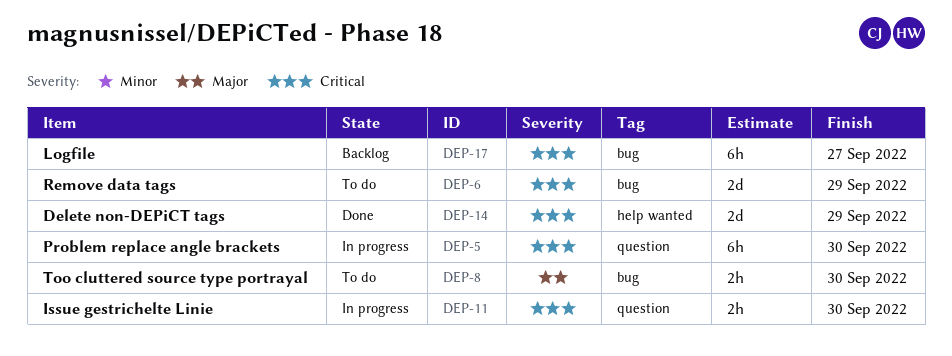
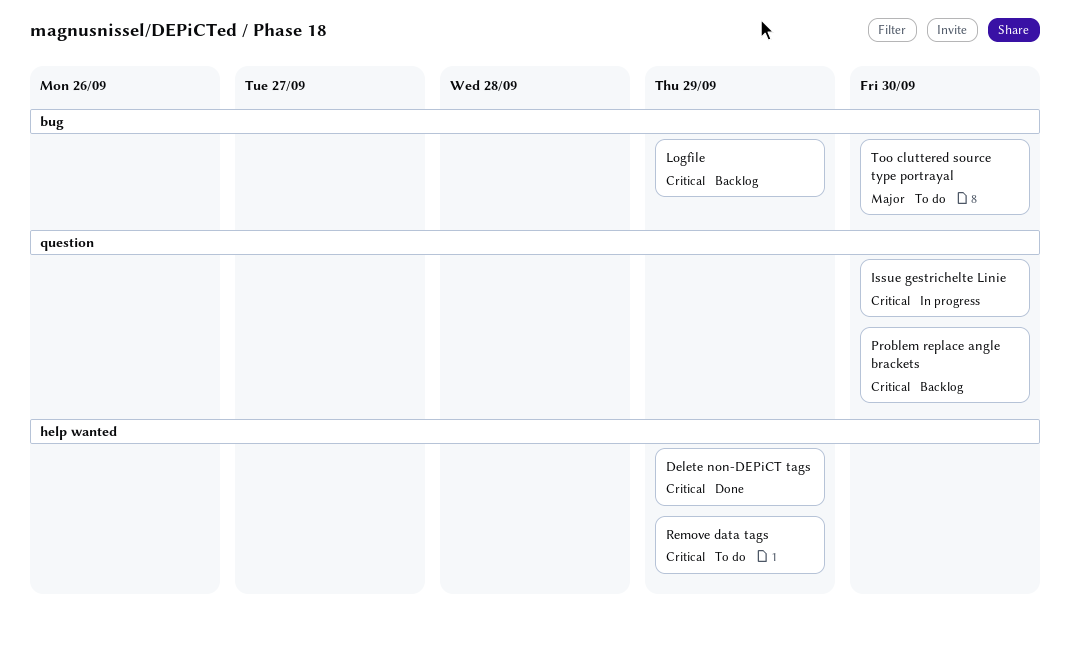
Logfile, due: Sep 27 -> Sep 29
Problem replace angle brackets, status: In progress -> Backlog
Remove data tags, label: bug -> help wanted

